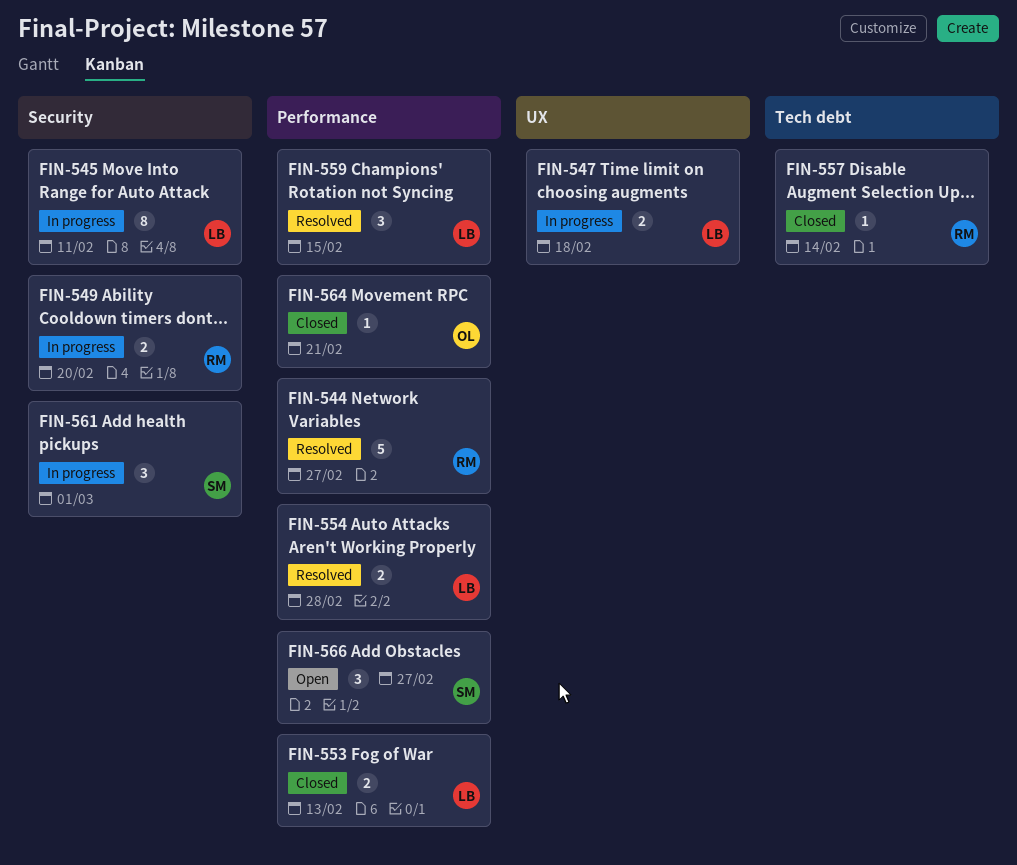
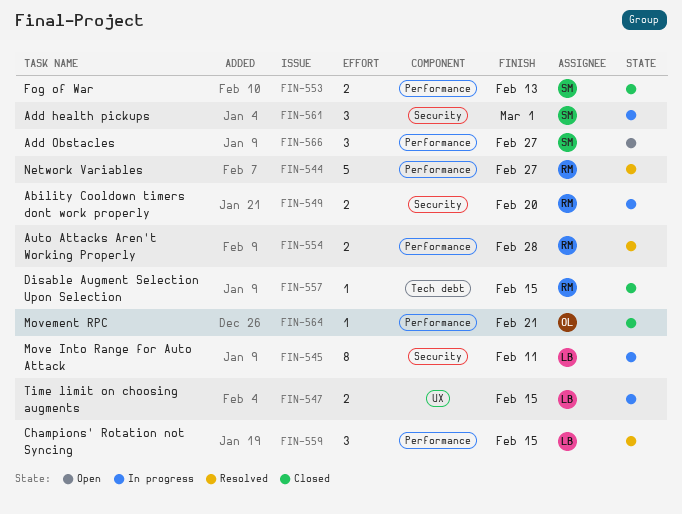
FIN-547, due: Feb 18 -> Feb 15
FIN-553, owner: LB -> SM
FIN-554, owner: LB -> RM
FIN-557, due: Feb 14 -> Feb 15

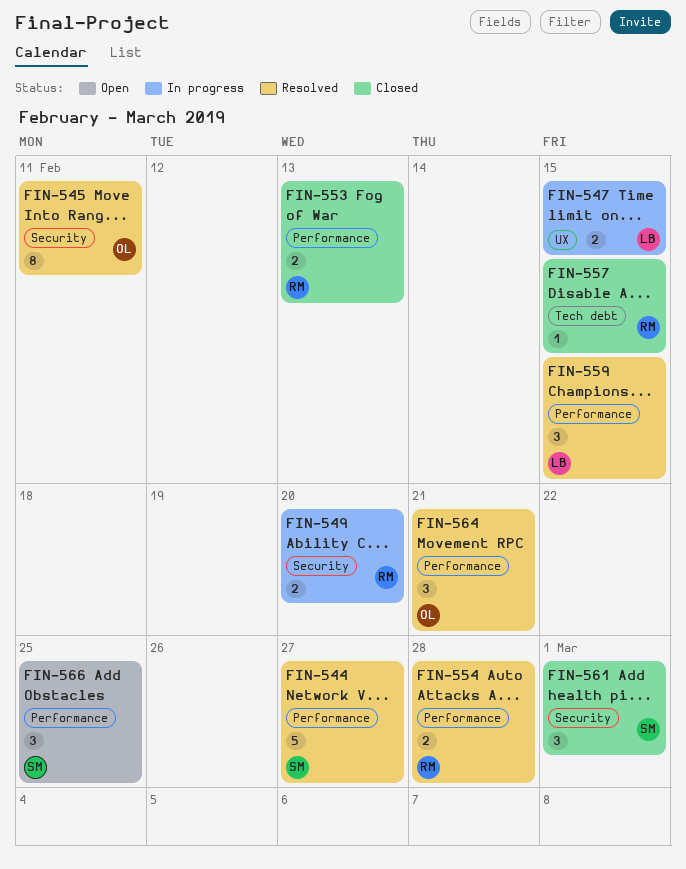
FIN-544, owner: RM -> SM
FIN-545, status: In progress -> Resolved
FIN-545, owner: LB -> OL
FIN-553, owner: SM -> RM
FIN-561, status: In progress -> Closed
FIN-564, status: Closed -> Resolved
FIN-564, estimate: 1 -> 3
FIN-566, due: Feb 27 -> Feb 25

